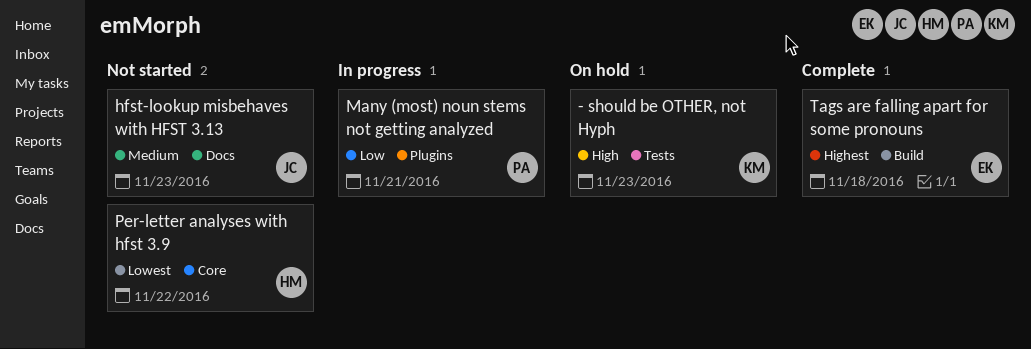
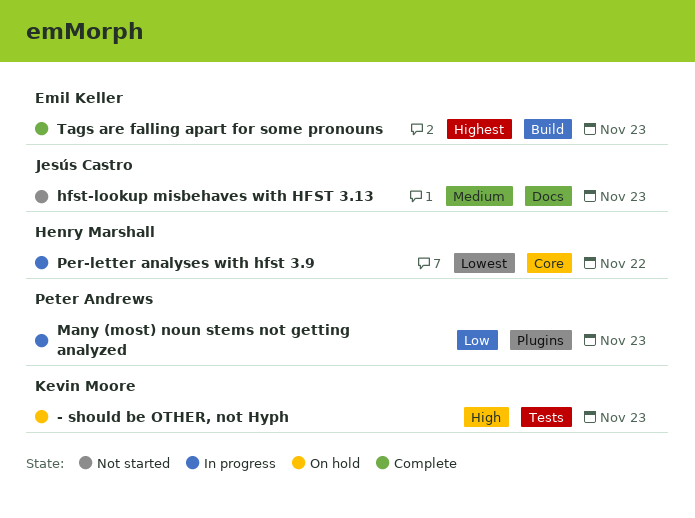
Many (most) noun stems not getting analyzed, due: Nov 21 -> Nov 23
Per-letter analyses with hfst 3.9, status: Not started -> In progress
Tags are falling apart for some pronouns, due: Nov 18 -> Nov 23

